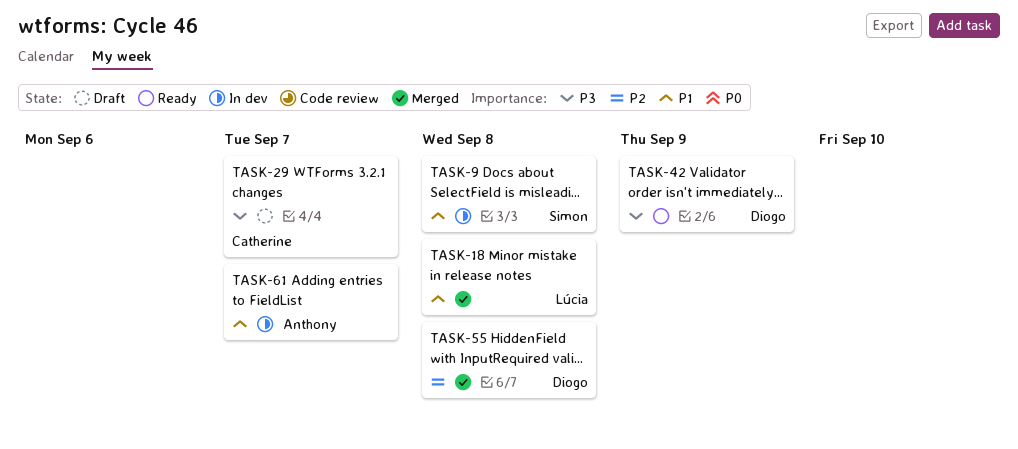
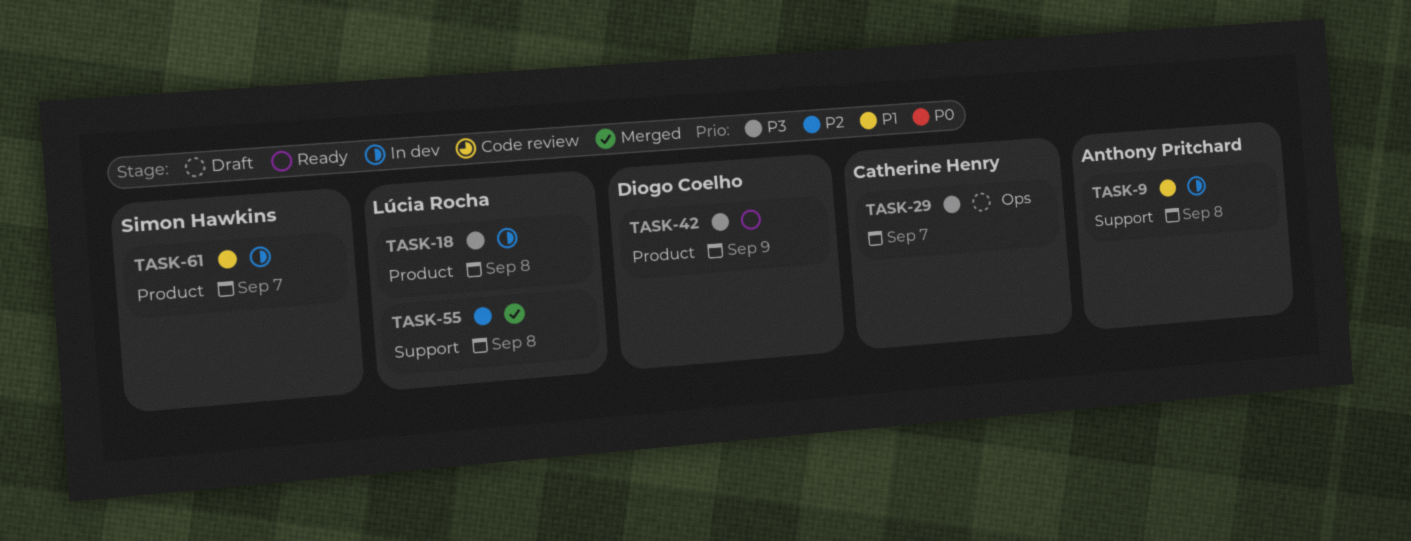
TASK-9, owner: Simon Hawkins -> Anthony Pritchard
TASK-18, status: Merged -> In dev
TASK-18, priority: P1 -> P3
TASK-55, owner: Diogo Coelho -> Lúcia Rocha
TASK-61, owner: Anthony Pritchard -> Simon Hawkins

